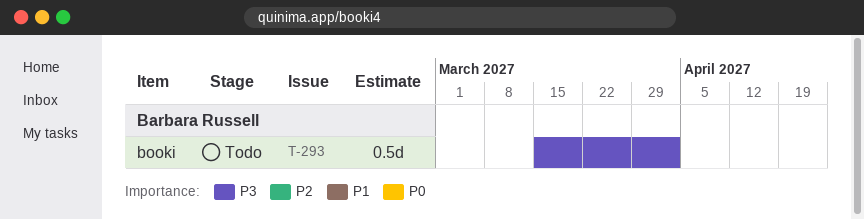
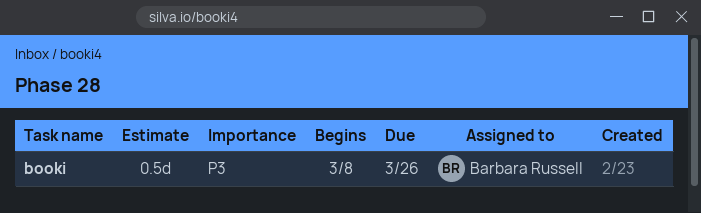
booki, start: Mar 15 -> Mar 8
booki, due: Apr 2 -> Mar 26

